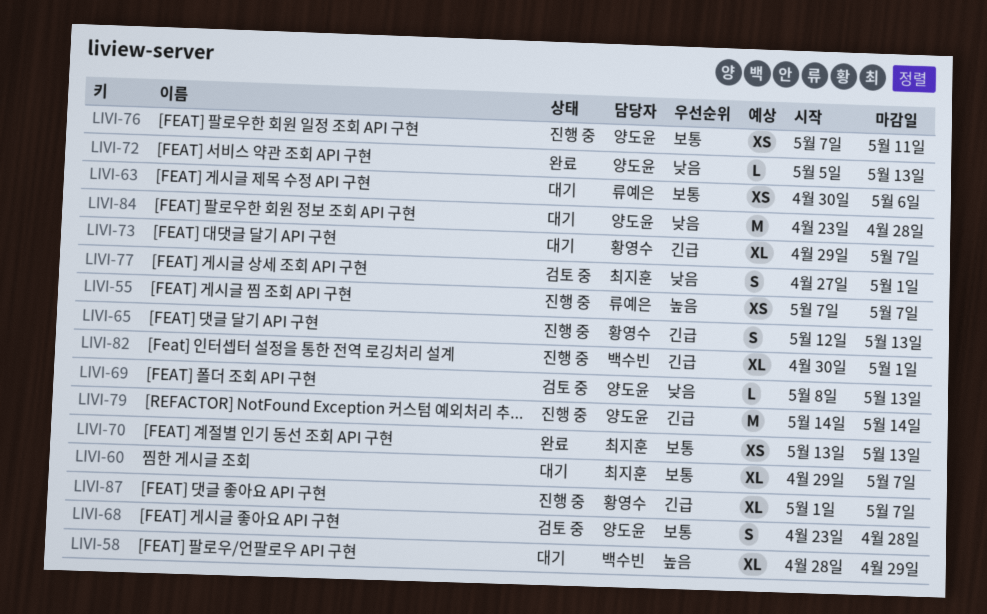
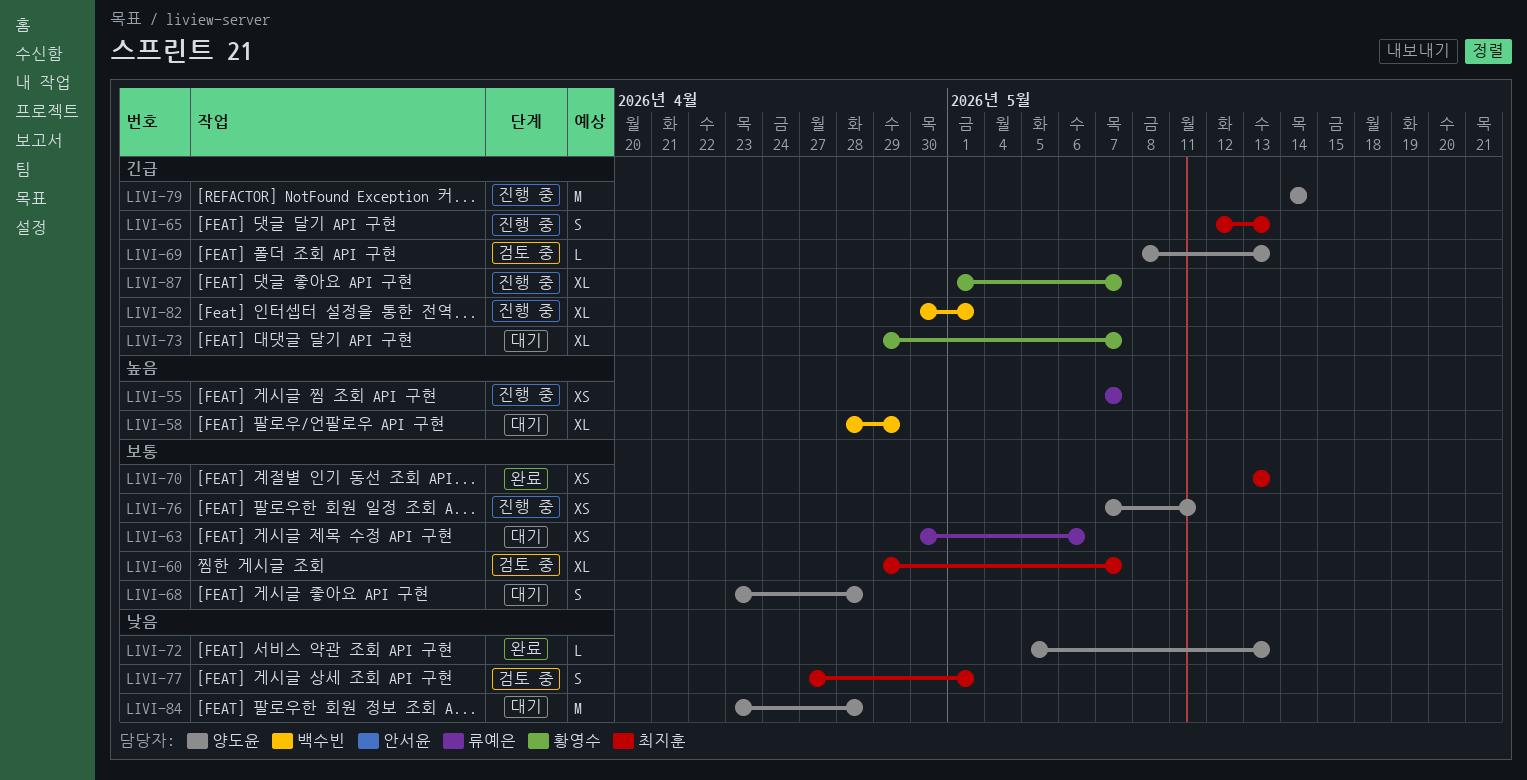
LIVI-60, status: 대기 -> 검토 중
LIVI-65, owner: 황영수 -> 최지훈
LIVI-68, status: 검토 중 -> 대기
LIVI-69, priority: 낮음 -> 긴급

